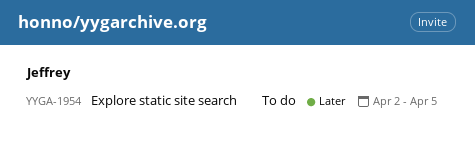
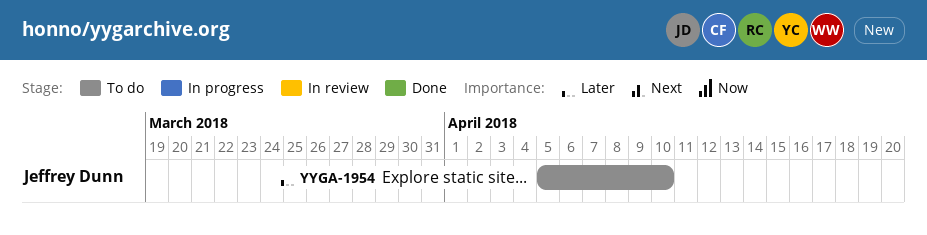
YYGA-1954, start: Apr 2 -> Apr 5
YYGA-1954, due: Apr 5 -> Apr 10

